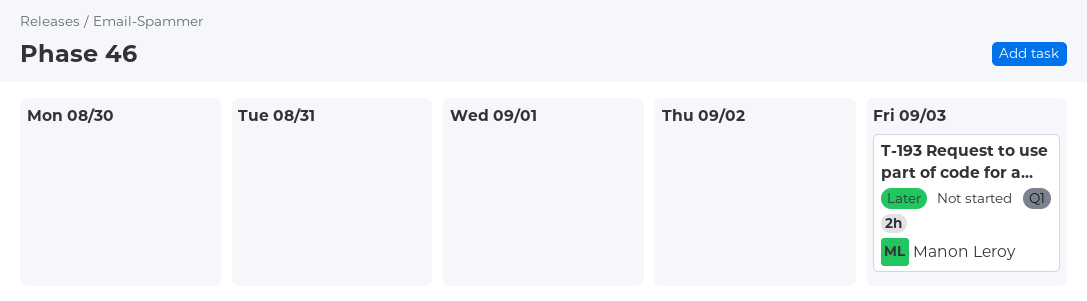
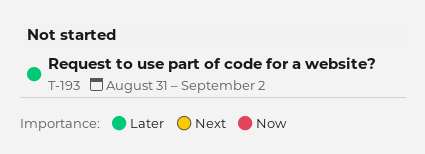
T-193, due: Sep 3 -> Sep 2

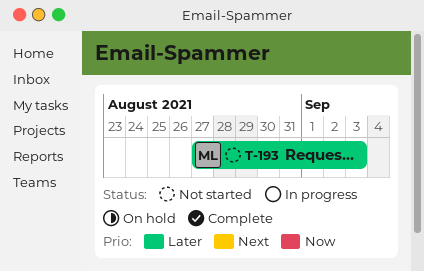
T-193, start: Aug 31 -> Aug 27
T-193, due: Sep 2 -> Sep 3

